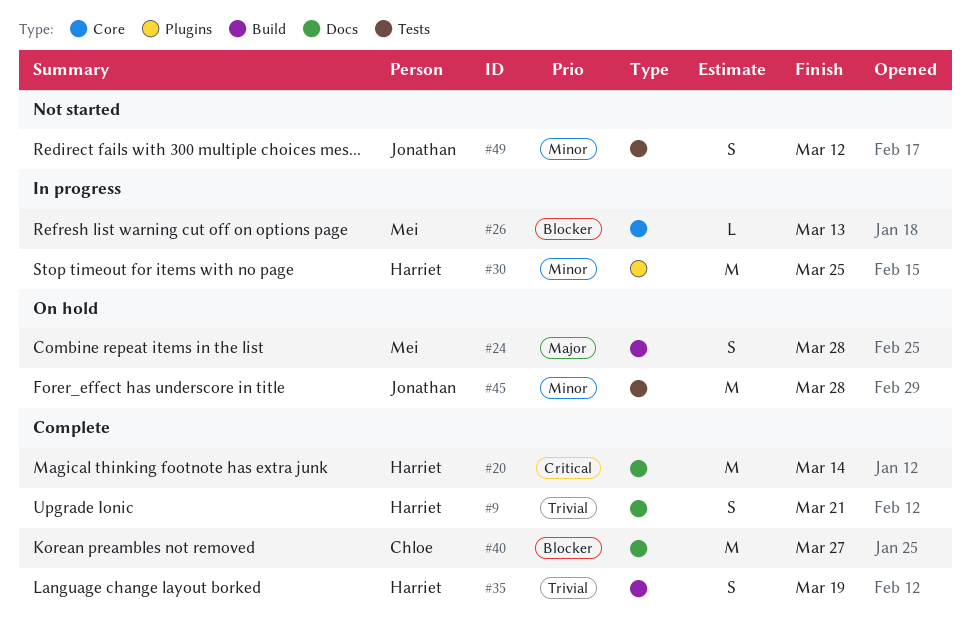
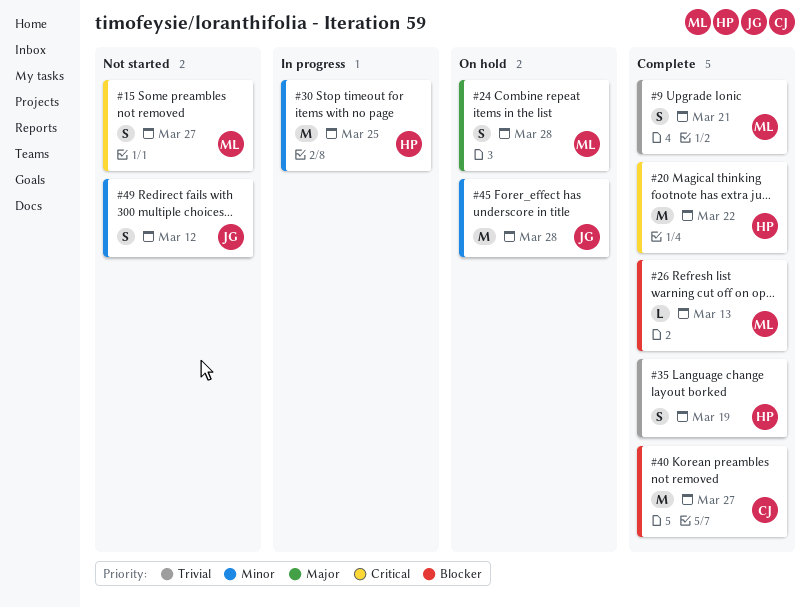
#9, owner: Harriet -> Mei
#15: none -> present
#20, due: Mar 14 -> Mar 22
#26, status: In progress -> Complete

